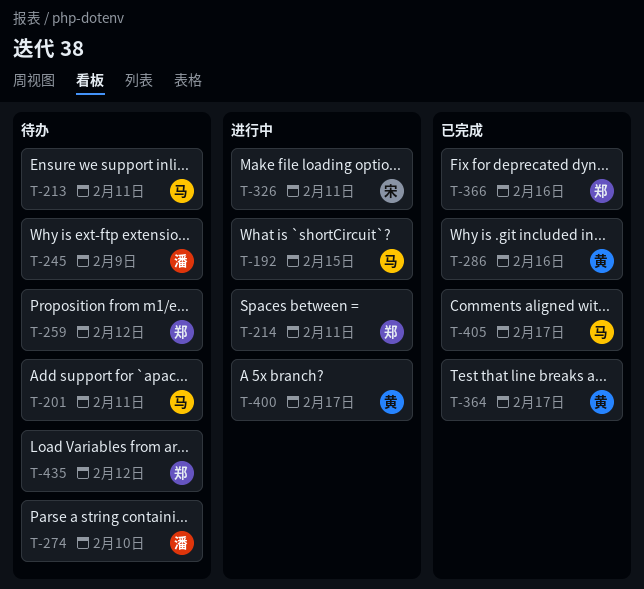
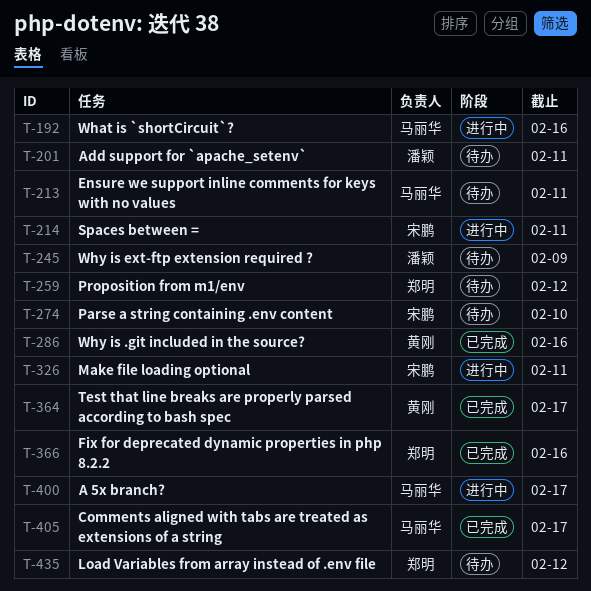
T-192, due: Feb 15 -> Feb 16
T-201, owner: 马丽华 -> 潘颖
T-214, owner: 郑明 -> 宋鹏
T-274, owner: 潘颖 -> 宋鹏
T-400, owner: 黄刚 -> 马丽华

